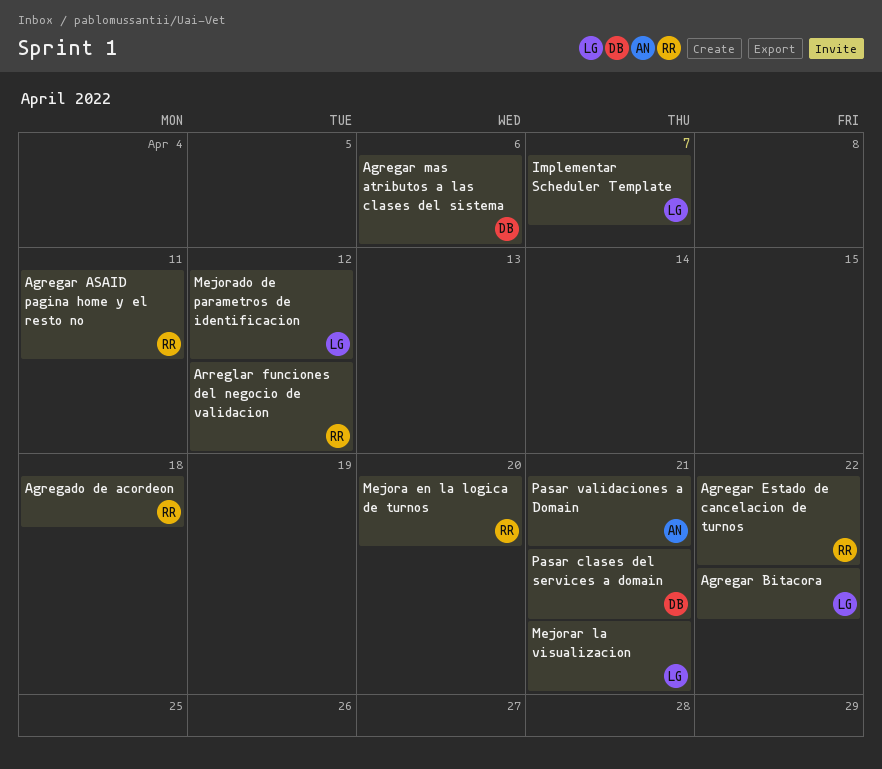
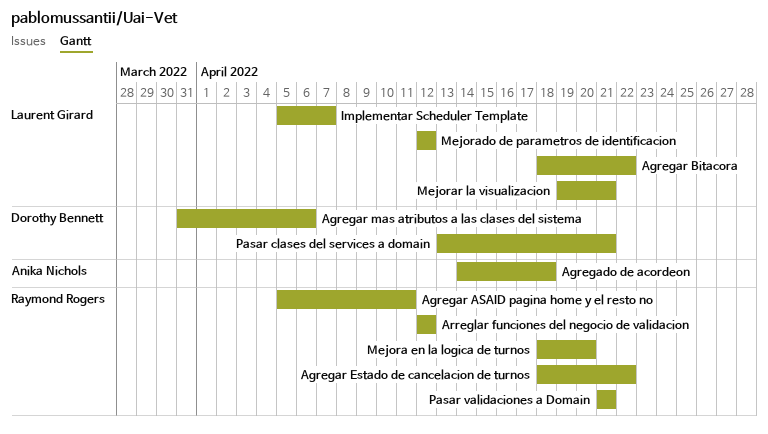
Agregado de acordeon, owner: Raymond Rogers -> Anika Nichols
Pasar validaciones a Domain, owner: Anika Nichols -> Raymond Rogers

